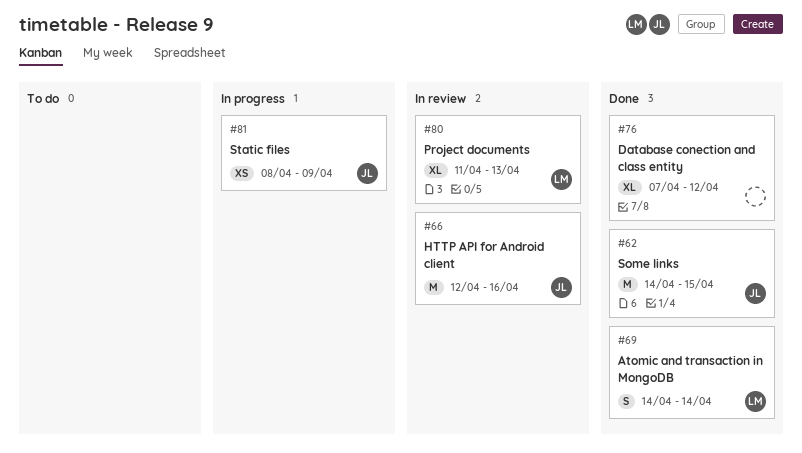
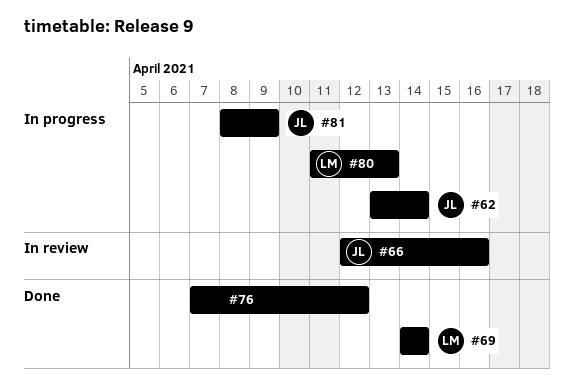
#62, status: Done -> In progress
#62, start: Apr 14 -> Apr 13
#62, due: Apr 15 -> Apr 14
#80, status: In review -> In progress

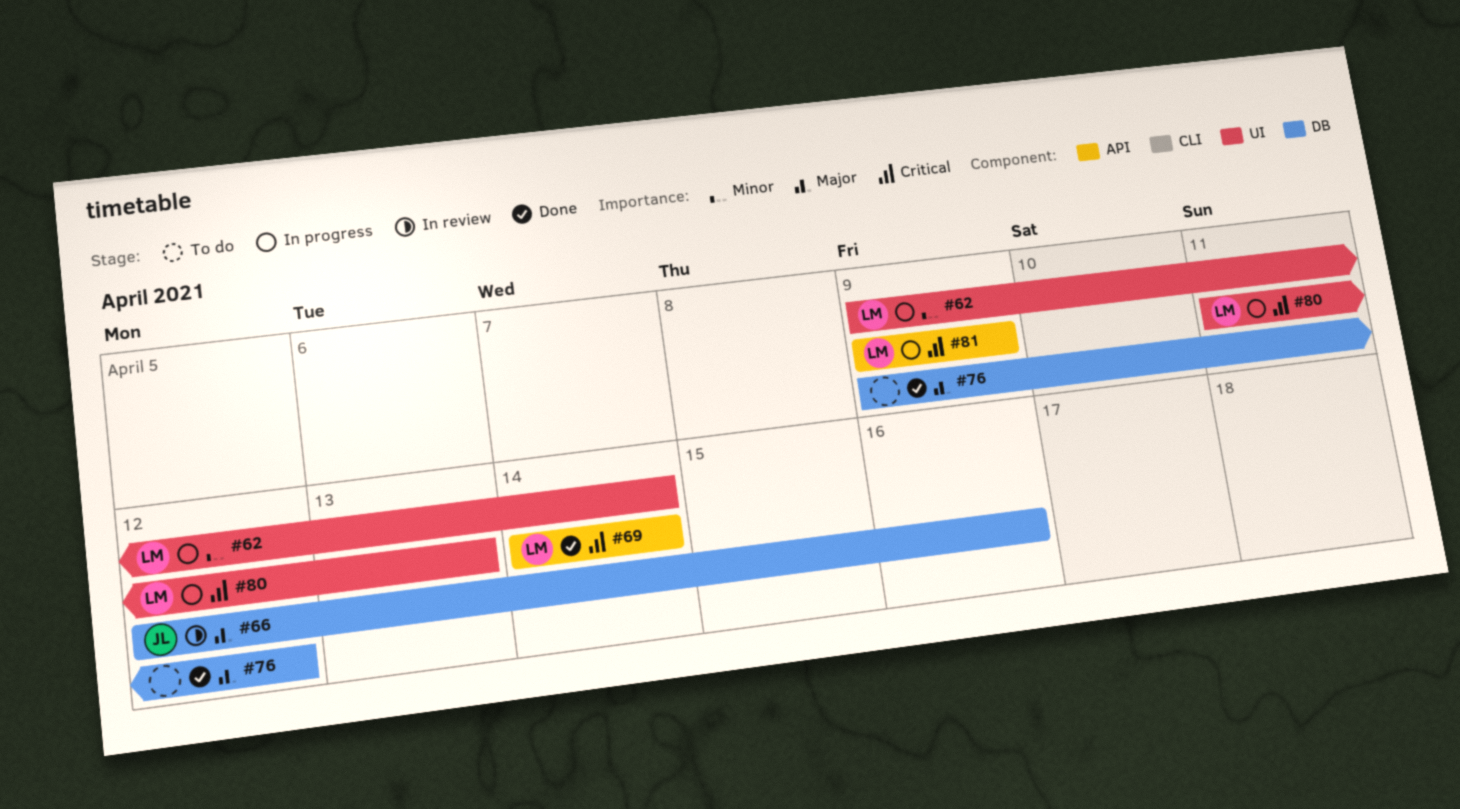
#62, owner: JL -> LM
#62, start: Apr 13 -> Apr 9
#76, start: Apr 7 -> Apr 9
#81, owner: JL -> LM
#81, start: Apr 8 -> Apr 9

